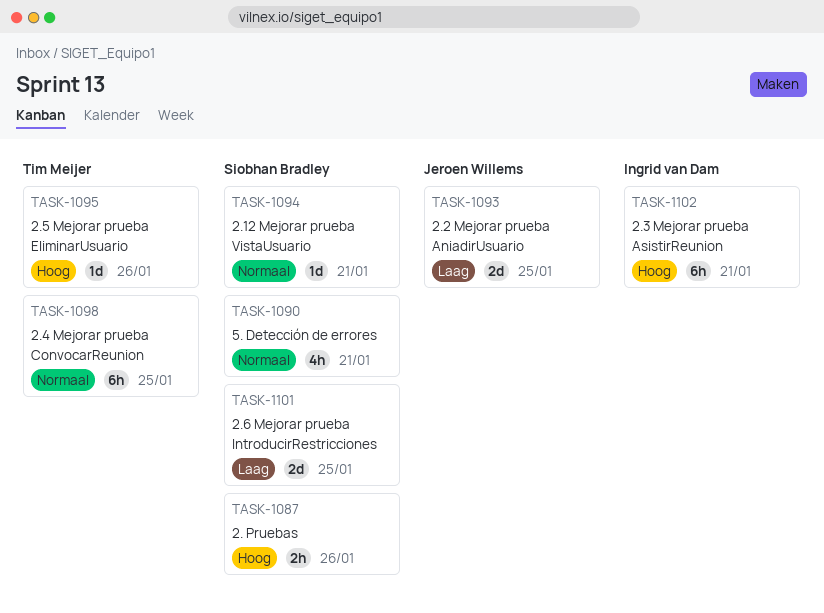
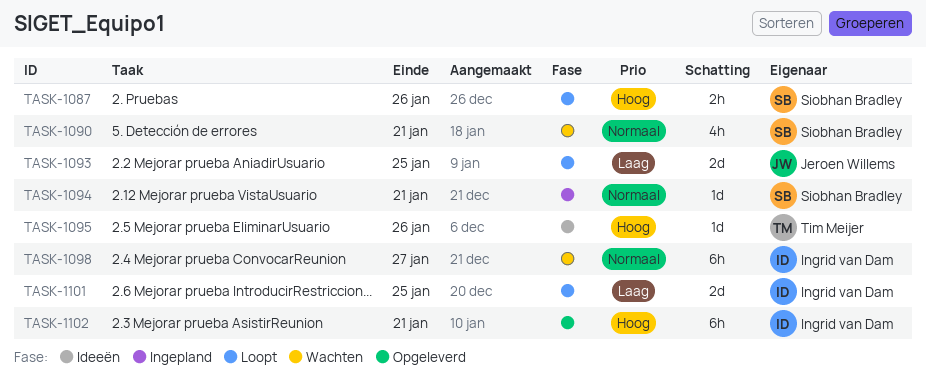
TASK-1098, owner: Tim Meijer -> Ingrid van Dam
TASK-1098, due: Jan 25 -> Jan 27
TASK-1101, owner: Siobhan Bradley -> Ingrid van Dam

